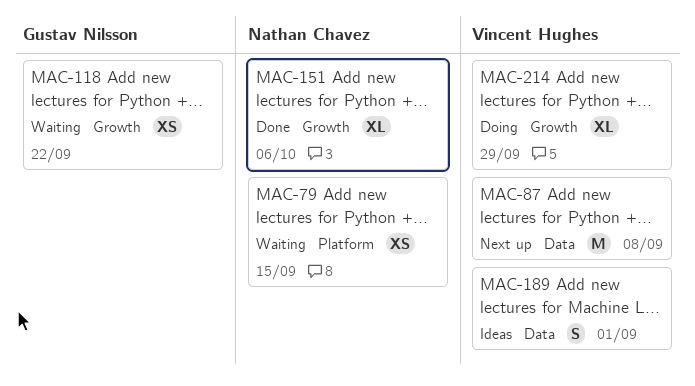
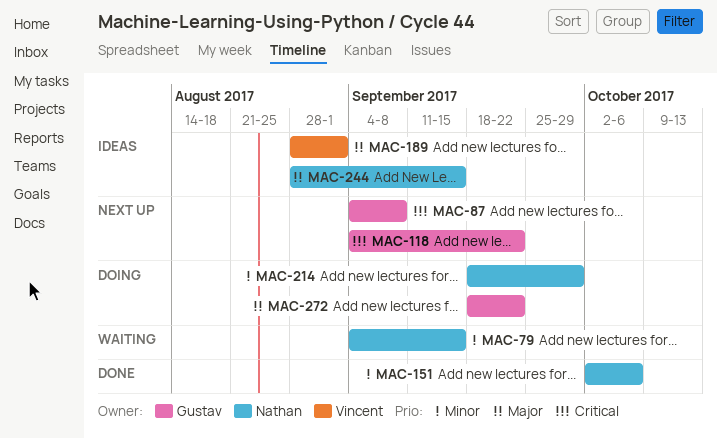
MAC-87, owner: Vincent Hughes -> Gustav Nilsson
MAC-118, status: Waiting -> Next up
MAC-214, owner: Vincent Hughes -> Nathan Chavez
MAC-244: none -> present
MAC-272: none -> present

